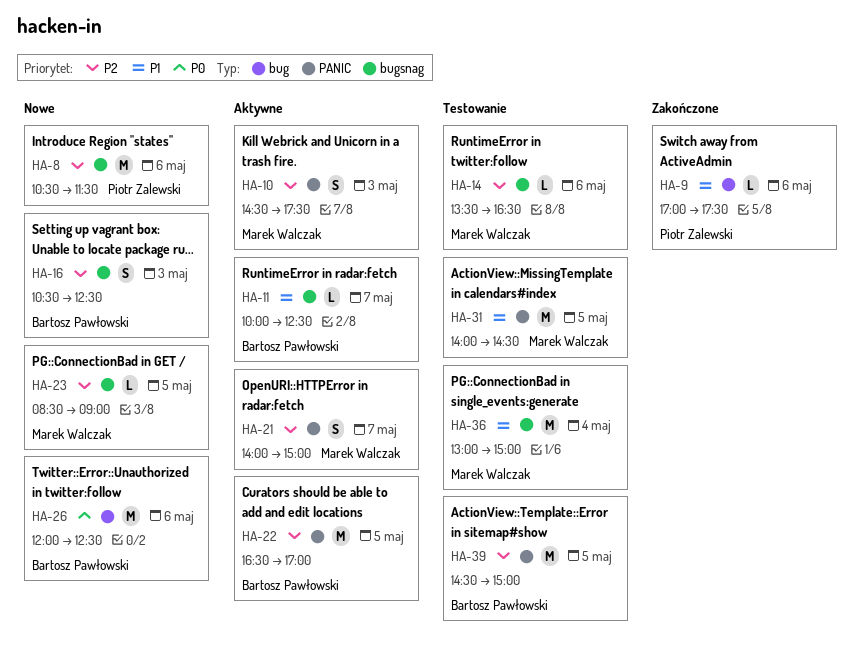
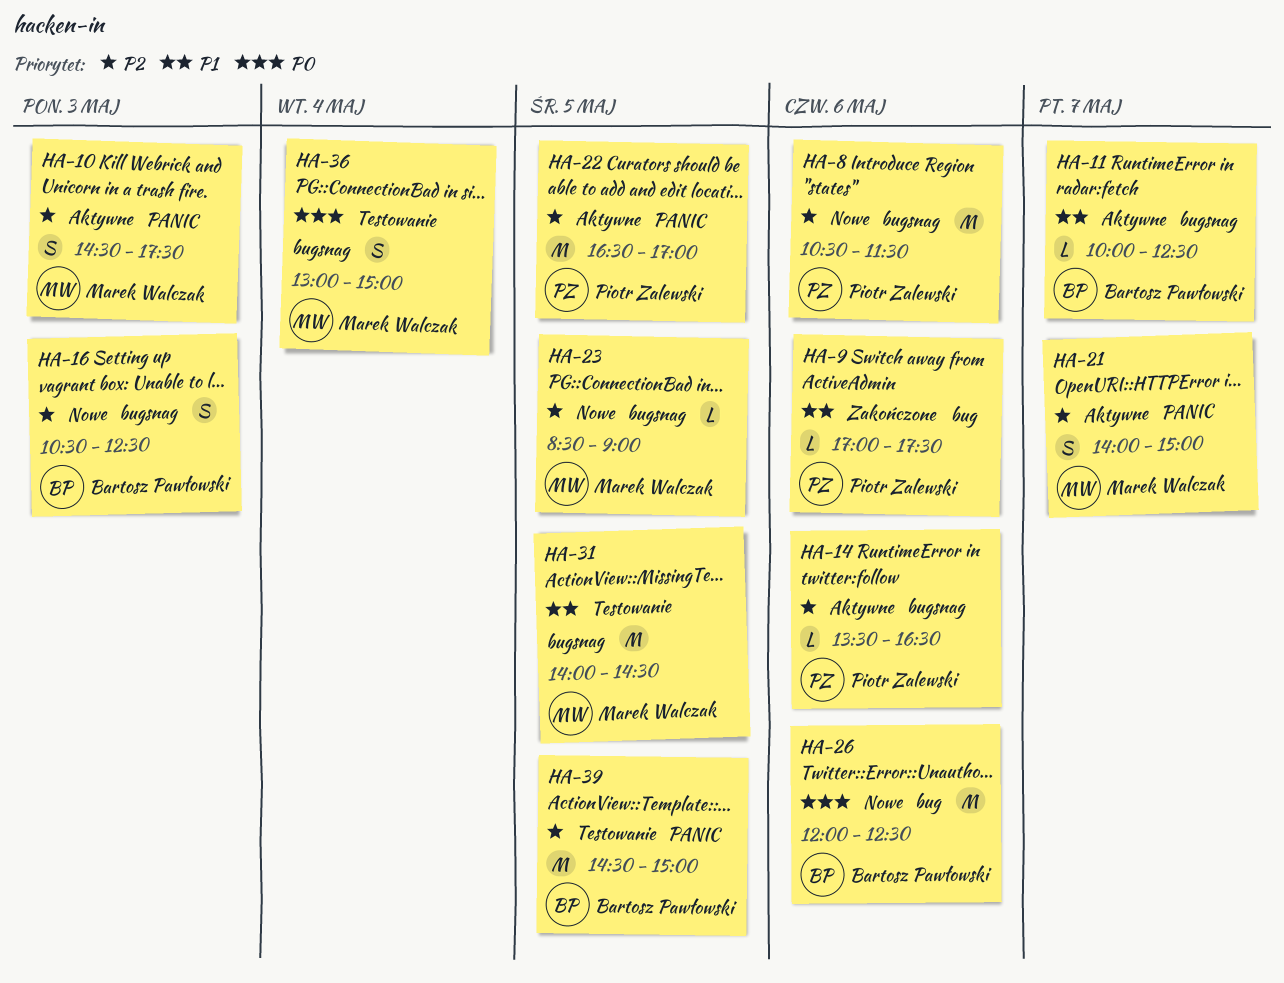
HA-14, status: Testowanie -> Aktywne
HA-14, owner: Marek Walczak -> Piotr Zalewski
HA-22, owner: Bartosz Pawłowski -> Piotr Zalewski
HA-31, label: PANIC -> bugsnag
HA-36, priority: P1 -> P0
HA-36, estimate: M -> S

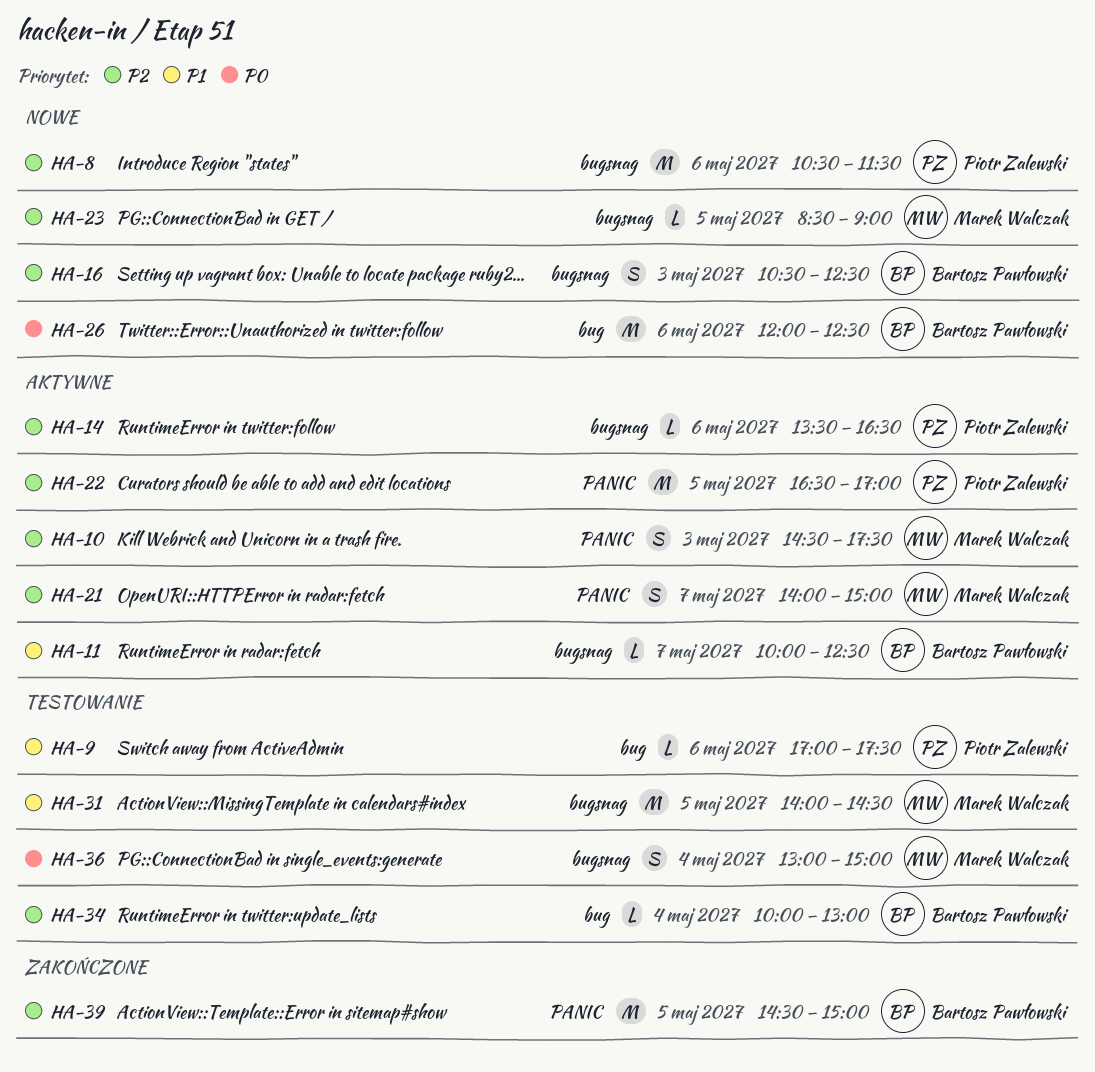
HA-9, status: Zakończone -> Testowanie
HA-34: none -> present
HA-39, status: Testowanie -> Zakończone

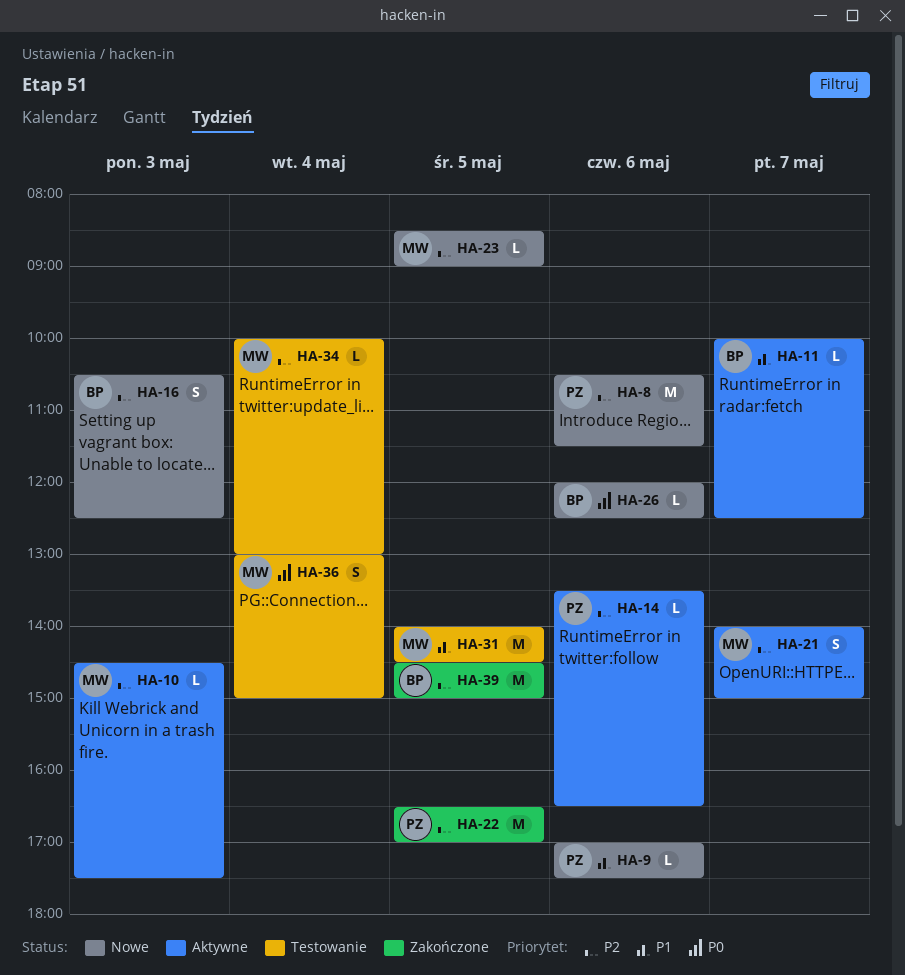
HA-9, status: Testowanie -> Nowe
HA-10, estimate: S -> L
HA-22, status: Aktywne -> Zakończone
HA-26, estimate: M -> L
HA-34, owner: Bartosz Pawłowski -> Marek Walczak

